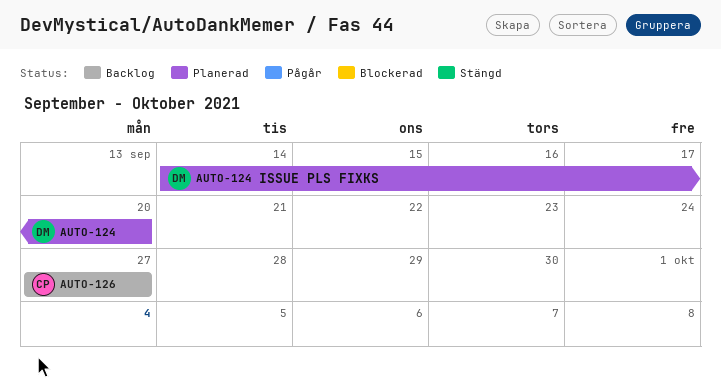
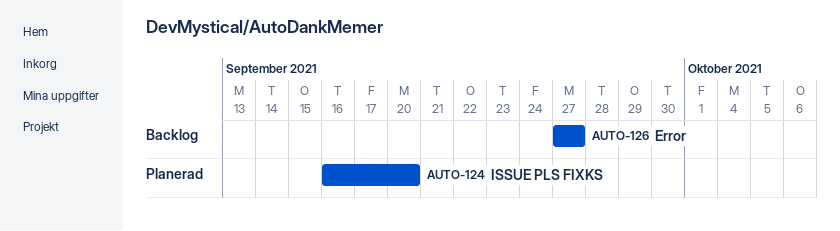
AUTO-124, start: Sep 14 -> Sep 16

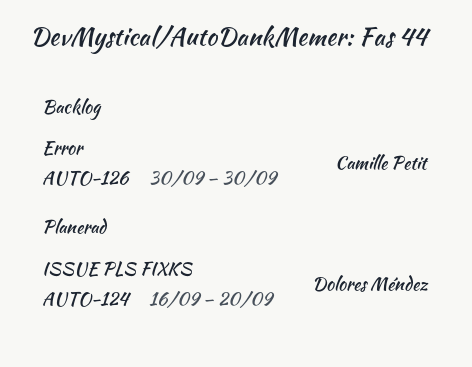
AUTO-126, start: Sep 27 -> Sep 30
AUTO-126, due: Sep 27 -> Sep 30

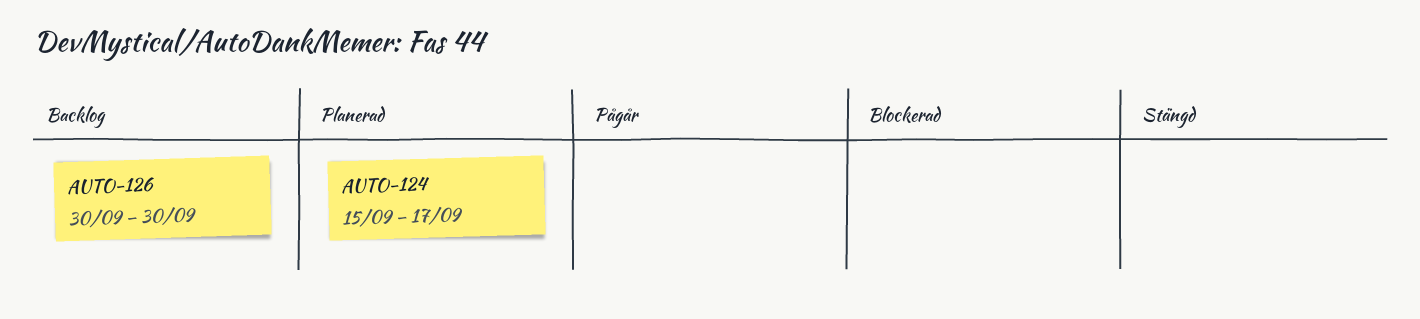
AUTO-124, start: Sep 16 -> Sep 15
AUTO-124, due: Sep 20 -> Sep 17

